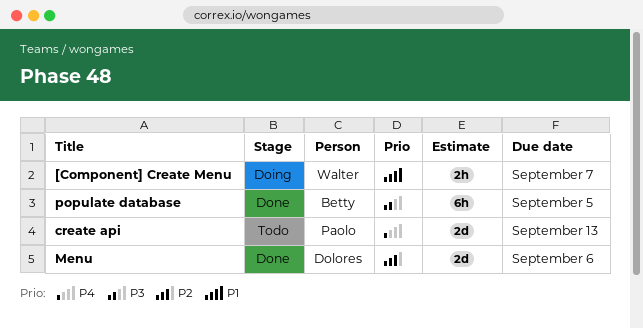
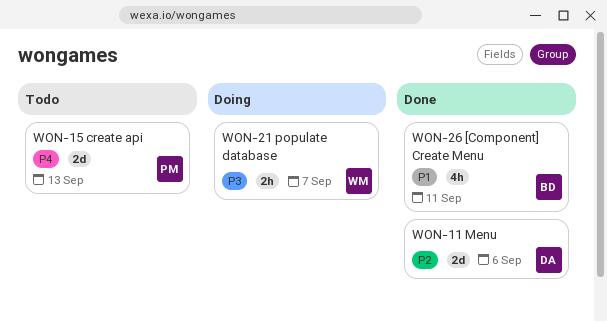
[Component] Create Menu, status: Doing -> Done
[Component] Create Menu, owner: Walter -> Betty
[Component] Create Menu, estimate: 2h -> 4h
[Component] Create Menu, due: Sep 7 -> Sep 11
populate database, status: Done -> Doing
populate database, owner: Betty -> Walter
populate database, estimate: 6h -> 2h
populate database, due: Sep 5 -> Sep 7

